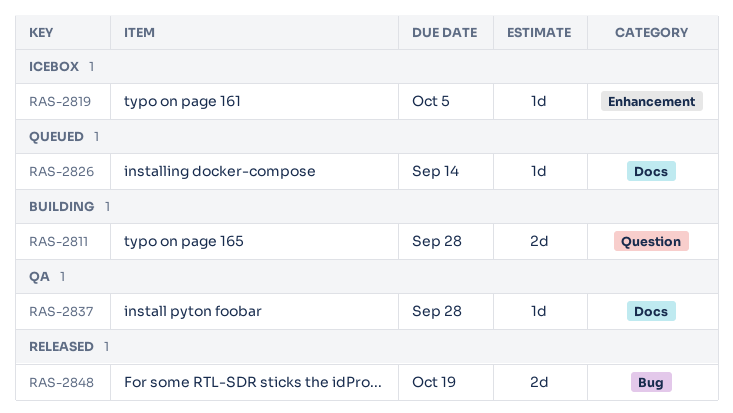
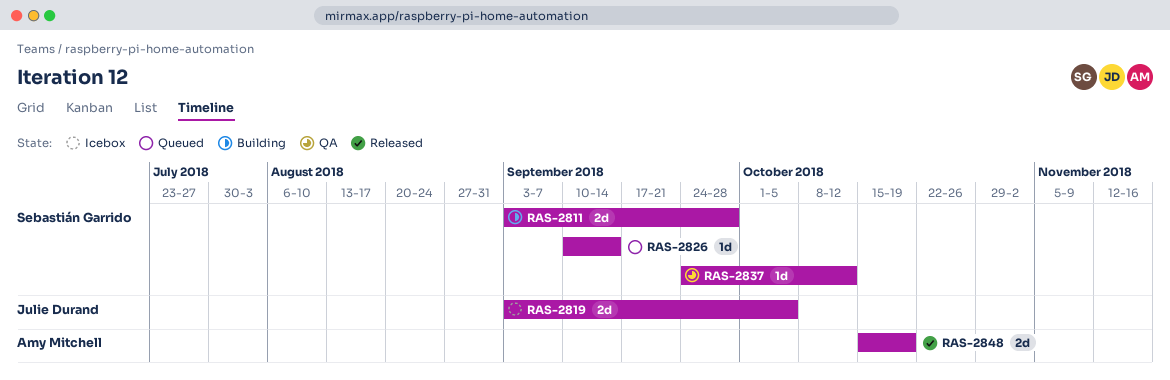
RAS-2819, estimate: 1d -> 2d
RAS-2837, due: Sep 28 -> Oct 12

